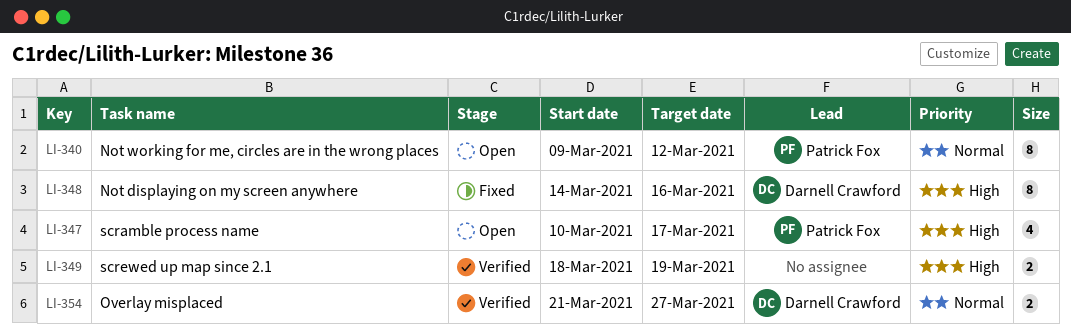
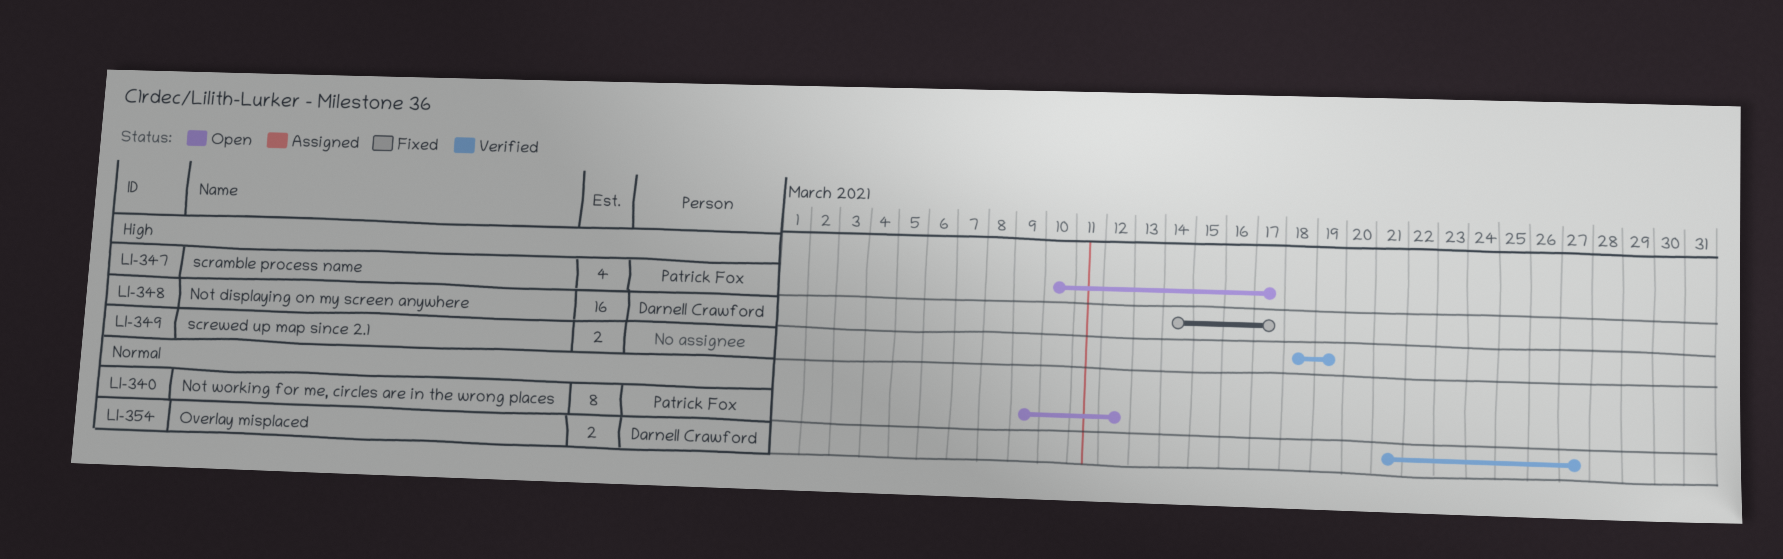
LI-348, estimate: 8 -> 16
LI-348, due: Mar 16 -> Mar 17

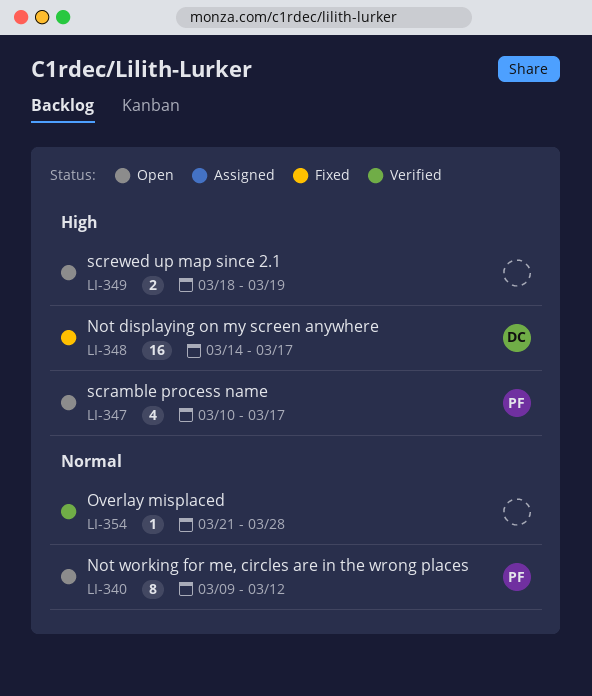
LI-349, status: Verified -> Open
LI-354, owner: Darnell Crawford -> none
LI-354, estimate: 2 -> 1
LI-354, due: Mar 27 -> Mar 28

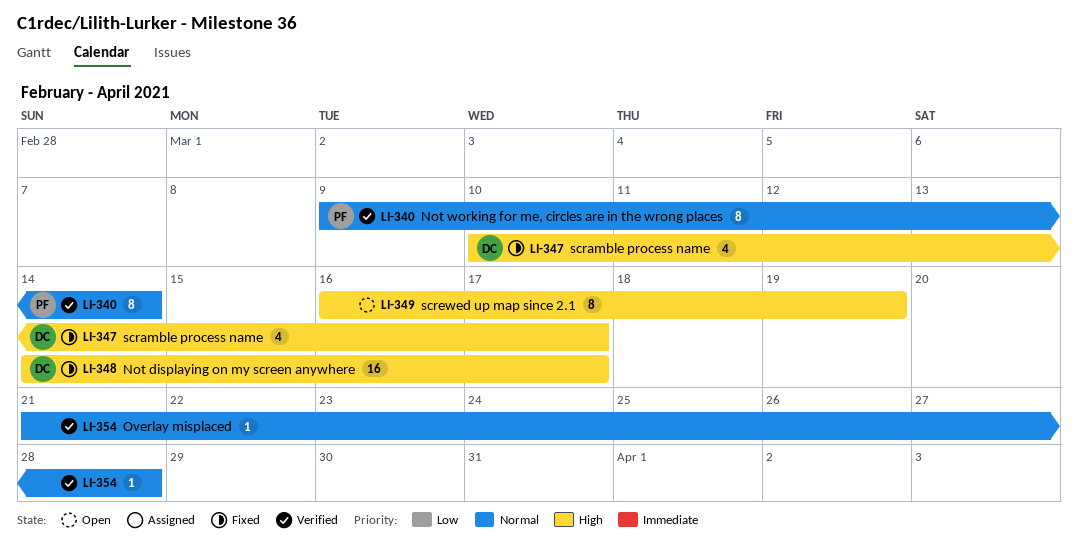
LI-340, status: Open -> Verified
LI-340, due: Mar 12 -> Mar 14
LI-347, status: Open -> Fixed
LI-347, owner: PF -> DC
LI-349, estimate: 2 -> 8
LI-349, start: Mar 18 -> Mar 16

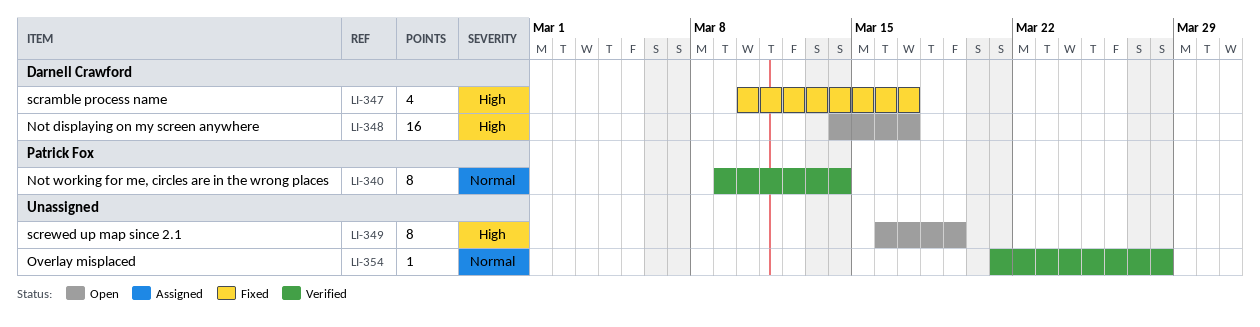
LI-348, status: Fixed -> Open

